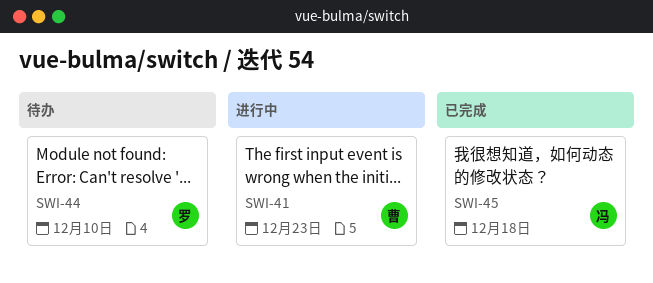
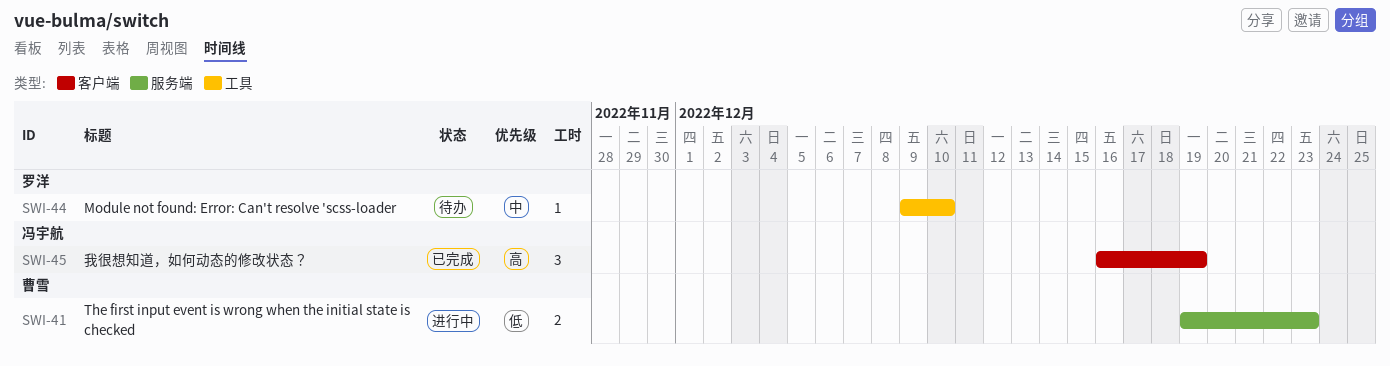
SWI-45, due: Dec 18 -> Dec 19

